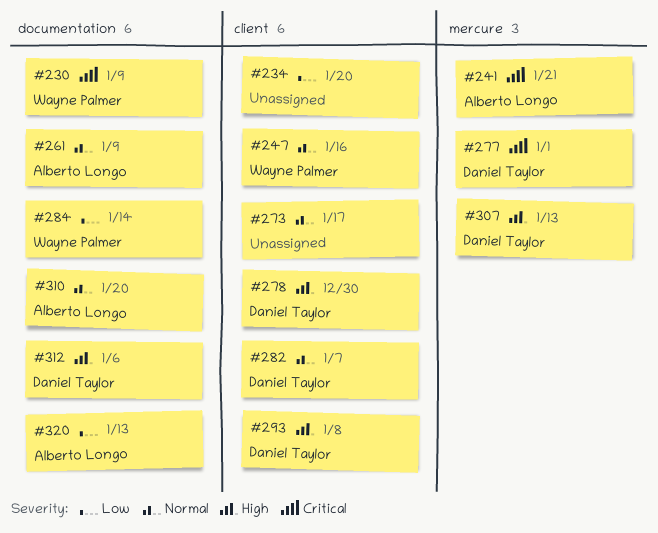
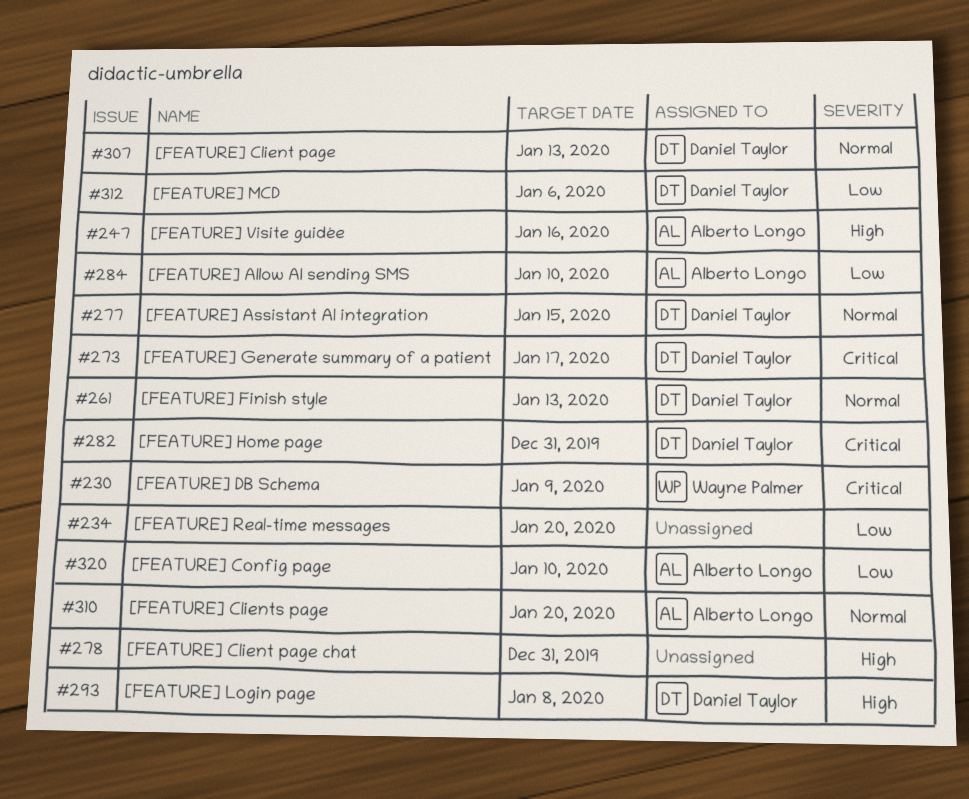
#241: present -> none
#247, owner: Wayne Palmer -> Alberto Longo
#247, priority: Normal -> High
#261, owner: Alberto Longo -> Daniel Taylor
#261, due: Jan 9 -> Jan 13
#273, owner: none -> Daniel Taylor
#273, priority: Normal -> Critical
#277, priority: Critical -> Normal
#277, due: Jan 1 -> Jan 15
#278, owner: Daniel Taylor -> none
#278, due: Dec 30 -> Dec 31
#282, priority: Normal -> Critical
#282, due: Jan 7 -> Dec 31
#284, owner: Wayne Palmer -> Alberto Longo
#284, due: Jan 14 -> Jan 10
#307, priority: High -> Normal
#312, priority: High -> Low
#320, due: Jan 13 -> Jan 10

